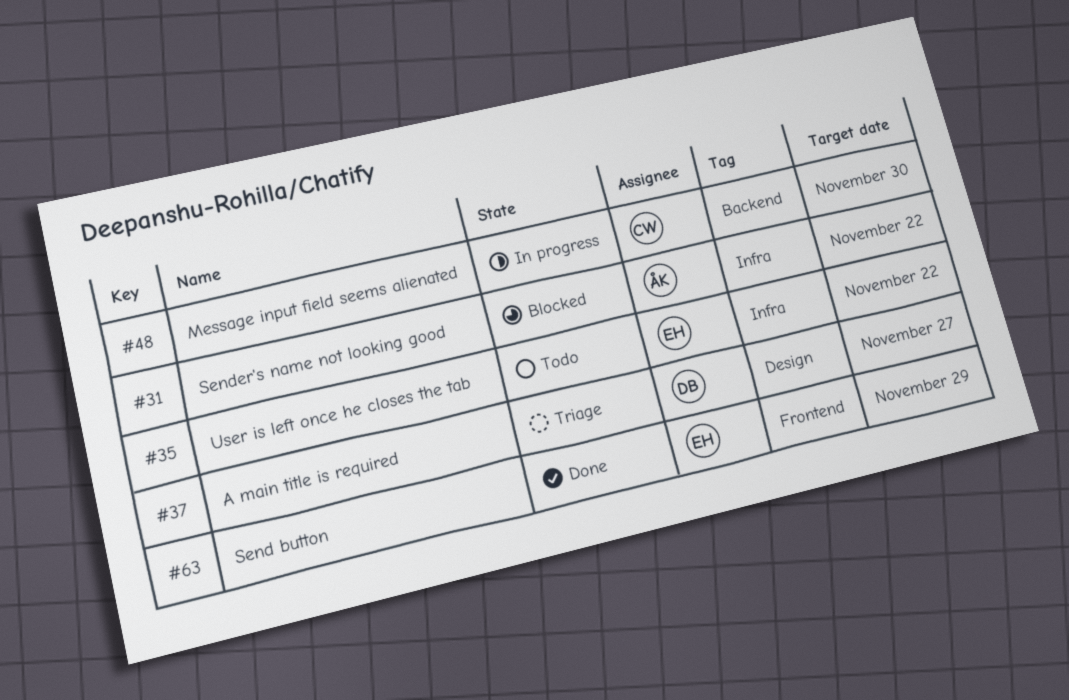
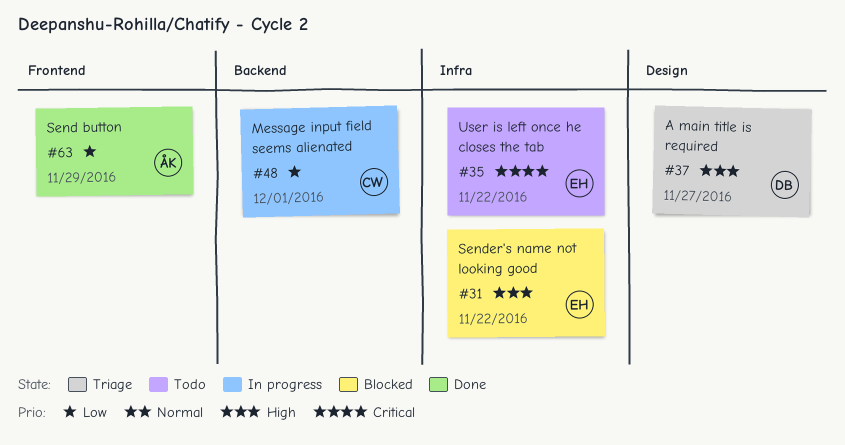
#31, owner: ÅK -> EH
#48, due: Nov 30 -> Dec 1
#63, owner: EH -> ÅK

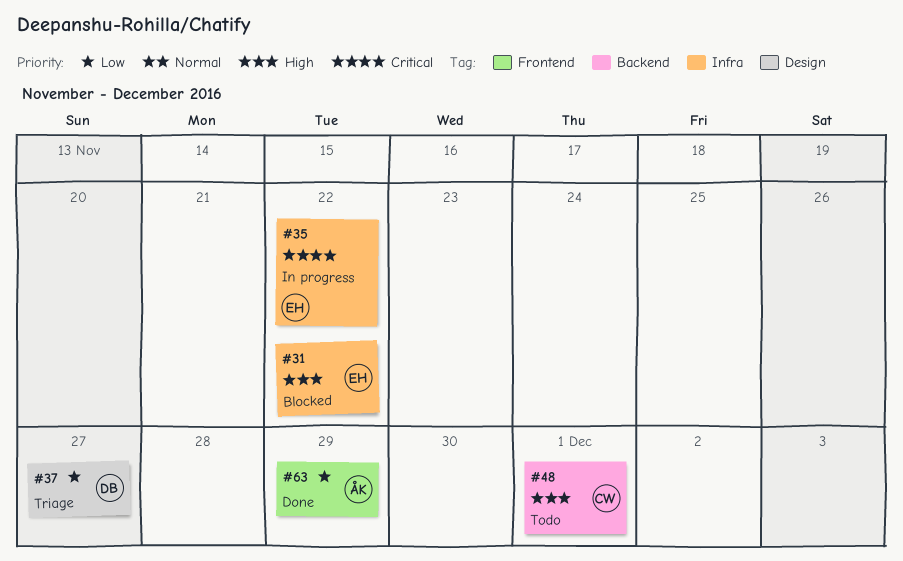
#35, status: Todo -> In progress
#37, priority: High -> Low
#48, status: In progress -> Todo
#48, priority: Low -> High

